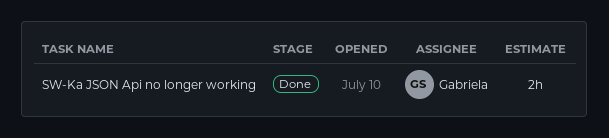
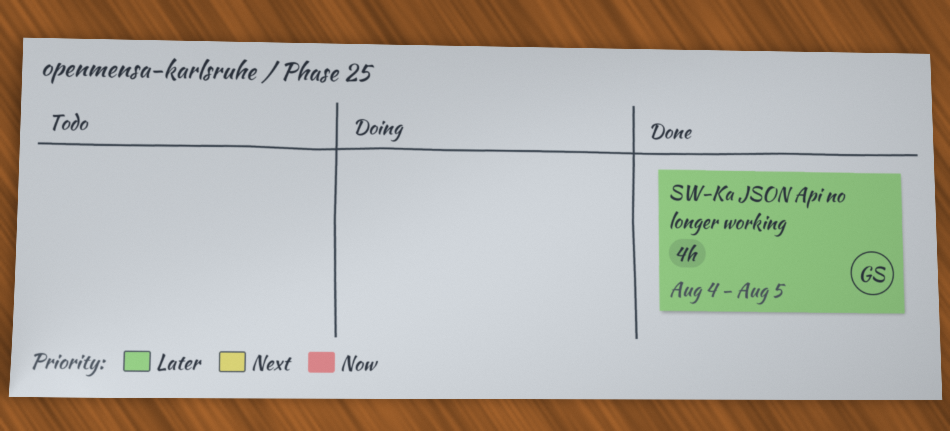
SW-Ka JSON Api no longer working, estimate: 2h -> 4h

